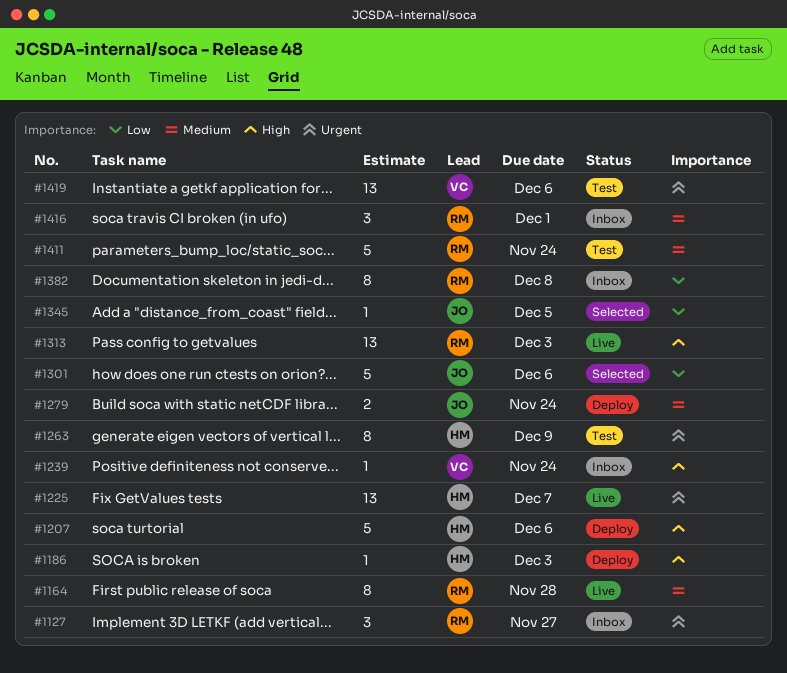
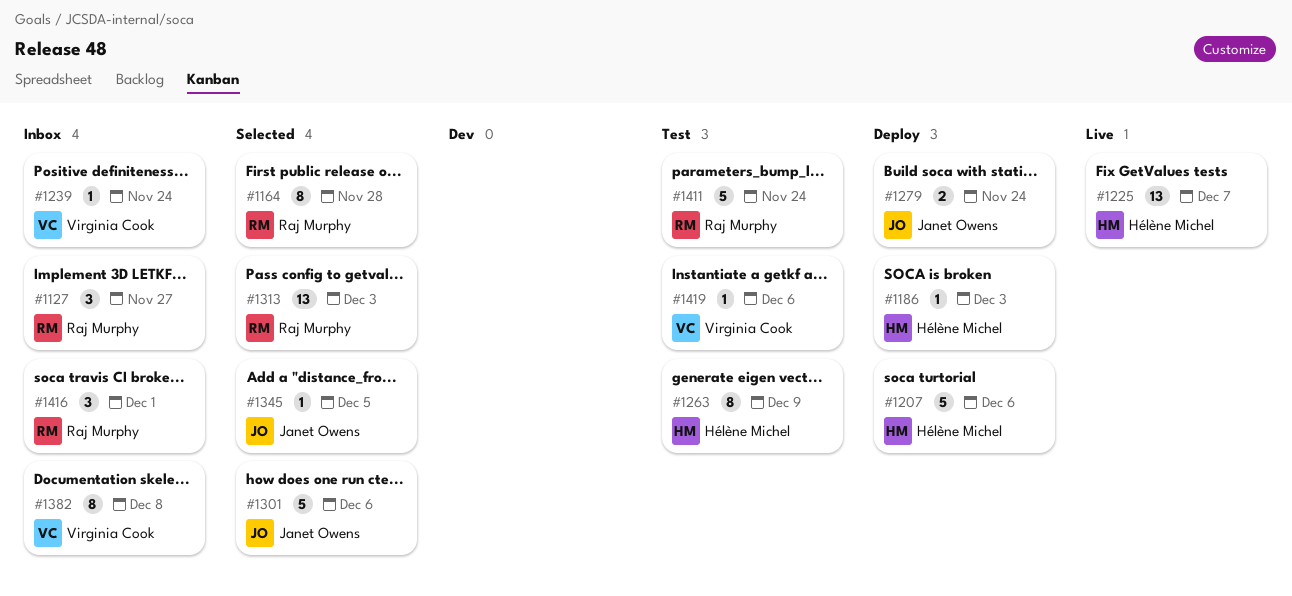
#1164, status: Live -> Selected
#1313, status: Live -> Selected
#1382, owner: Raj Murphy -> Virginia Cook
#1419, estimate: 13 -> 1

